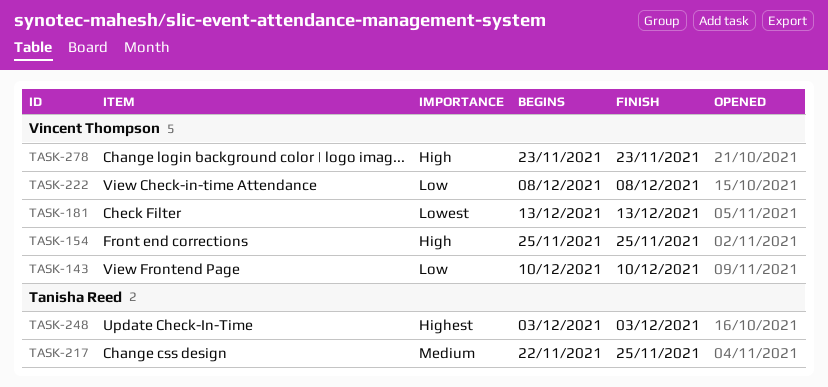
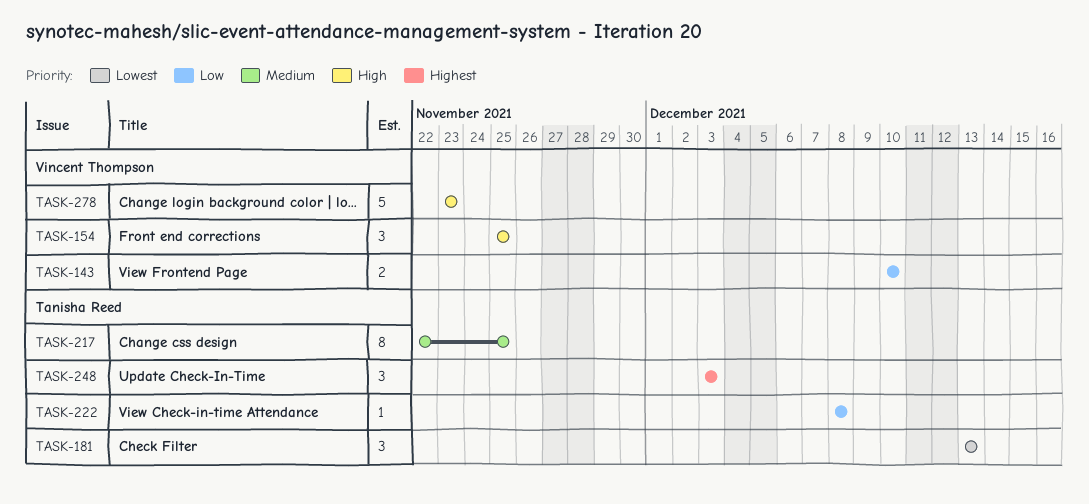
TASK-181, owner: Vincent Thompson -> Tanisha Reed
TASK-222, owner: Vincent Thompson -> Tanisha Reed

